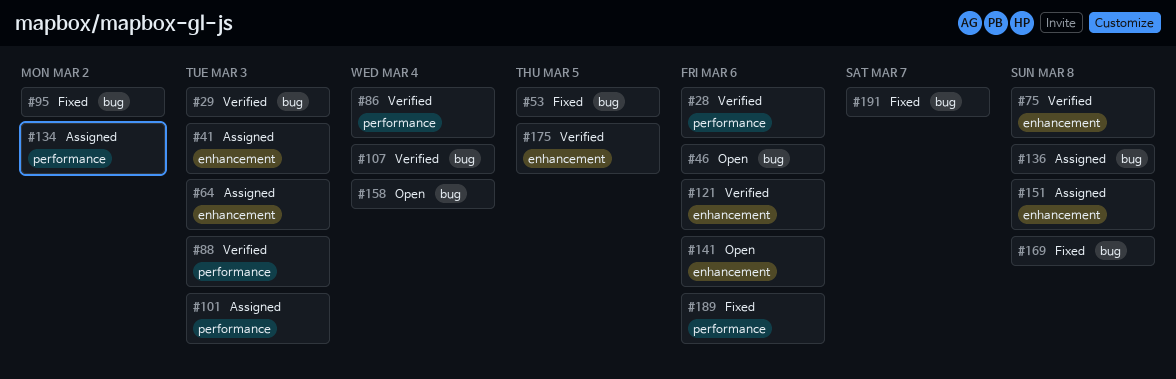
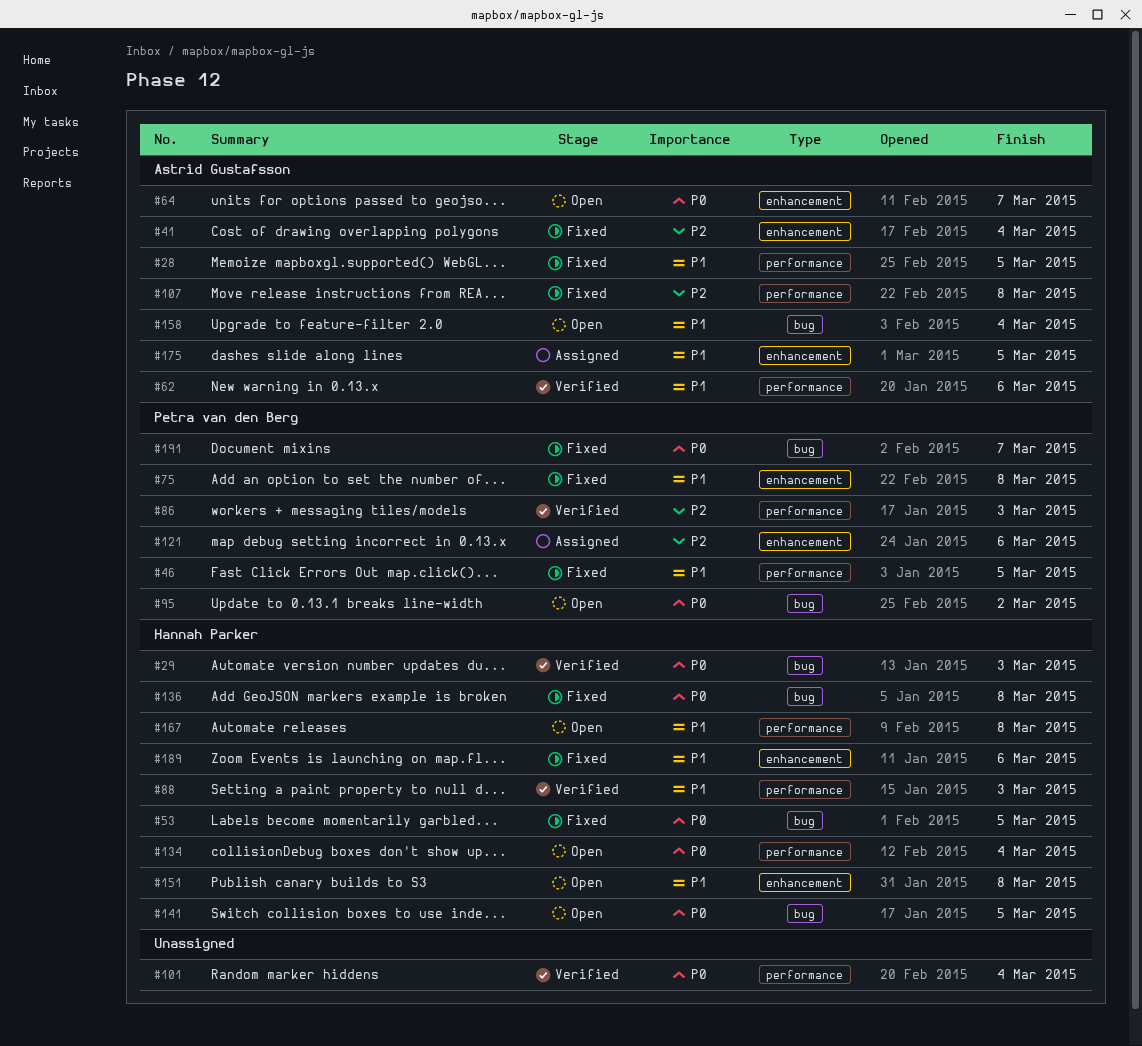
#28, status: Verified -> Fixed
#28, due: Mar 6 -> Mar 5
#41, status: Assigned -> Fixed
#41, due: Mar 3 -> Mar 4
#46, status: Open -> Fixed
#46, label: bug -> performance
#46, due: Mar 6 -> Mar 5
#62: none -> present
#64, status: Assigned -> Open
#64, due: Mar 3 -> Mar 7
#75, status: Verified -> Fixed
#86, due: Mar 4 -> Mar 3
#95, status: Fixed -> Open
#101, status: Assigned -> Verified
#101, due: Mar 3 -> Mar 4
#107, status: Verified -> Fixed
#107, label: bug -> performance
#107, due: Mar 4 -> Mar 8
#121, status: Verified -> Assigned
#134, status: Assigned -> Open
#134, due: Mar 2 -> Mar 4
#136, status: Assigned -> Fixed
#141, label: enhancement -> bug
#141, due: Mar 6 -> Mar 5
#151, status: Assigned -> Open
#167: none -> present
#169: present -> none
#175, status: Verified -> Assigned
#189, label: performance -> enhancement

